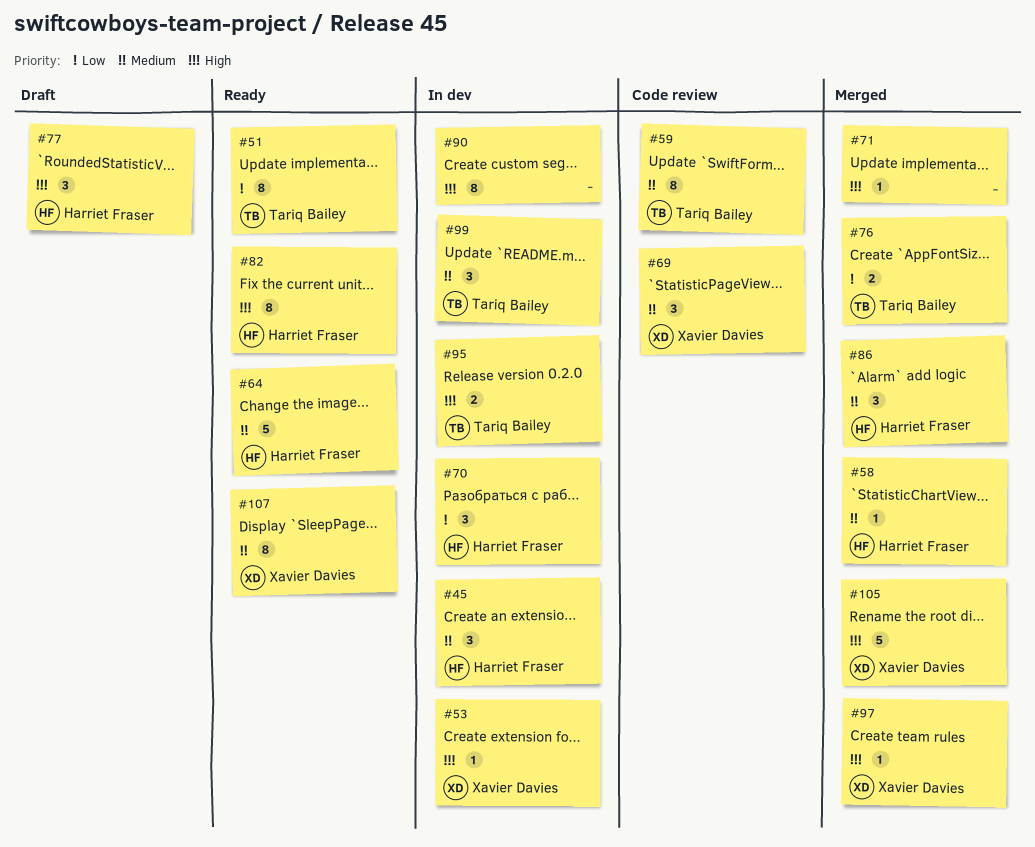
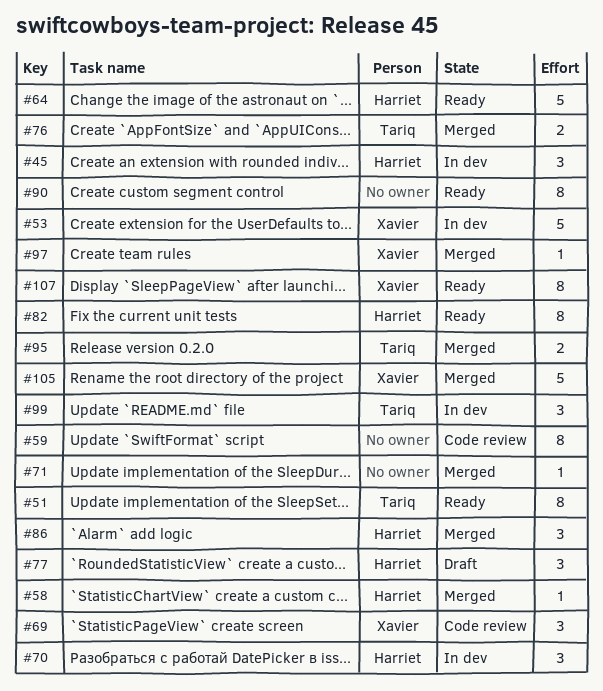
#53, estimate: 1 -> 5
#59, owner: Tariq Bailey -> none
#90, status: In dev -> Ready
#95, status: In dev -> Merged

